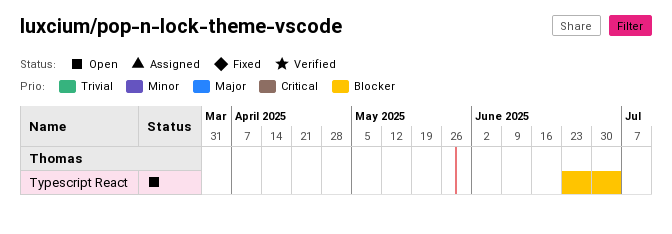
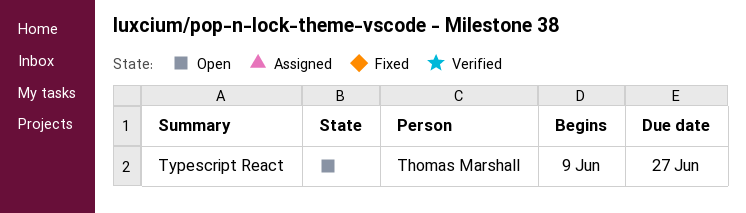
Typescript React, start: Jun 23 -> Jun 9
Typescript React, due: Jul 4 -> Jun 27

